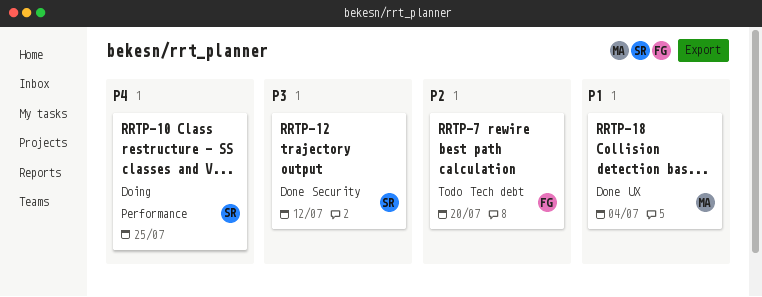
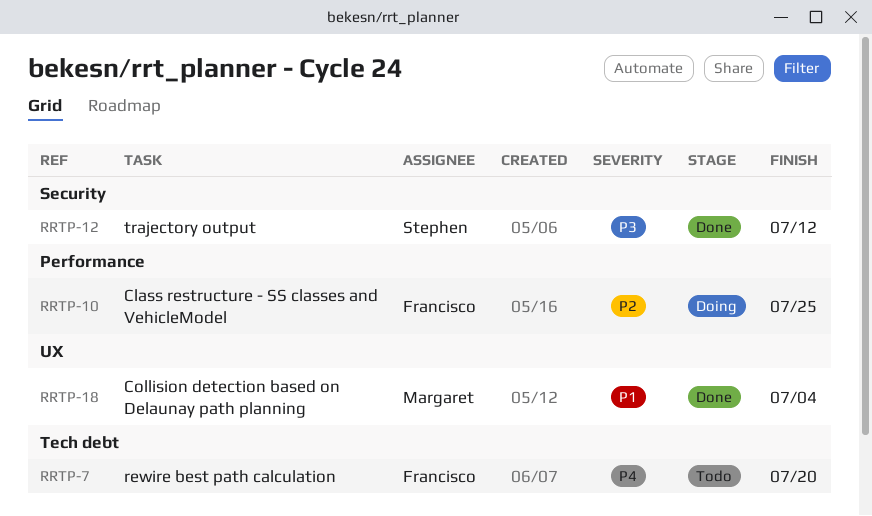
RRTP-7, priority: P2 -> P4
RRTP-10, owner: Stephen -> Francisco
RRTP-10, priority: P4 -> P2

